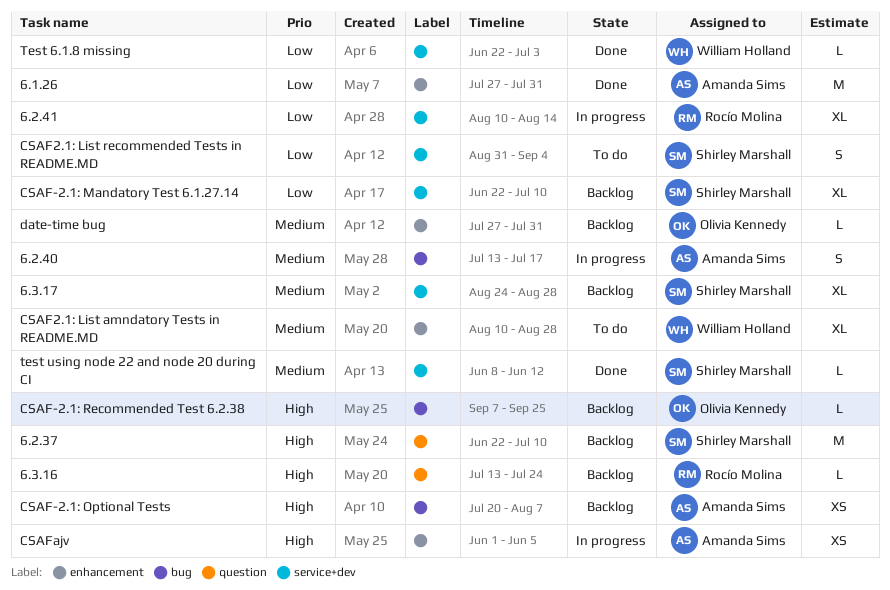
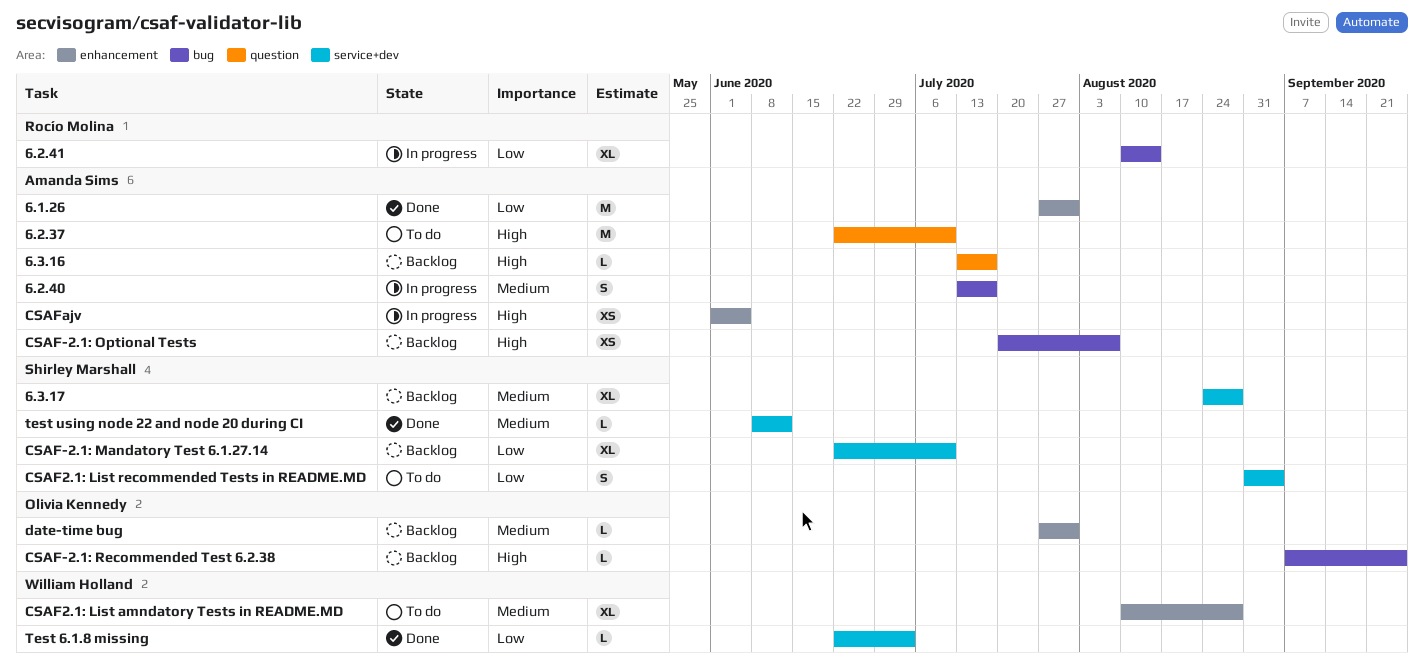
6.2.37, status: Backlog -> To do
6.2.37, owner: Shirley Marshall -> Amanda Sims
6.2.41, label: service+dev -> bug
6.3.16, owner: Rocío Molina -> Amanda Sims
6.3.16, due: Jul 24 -> Jul 17

